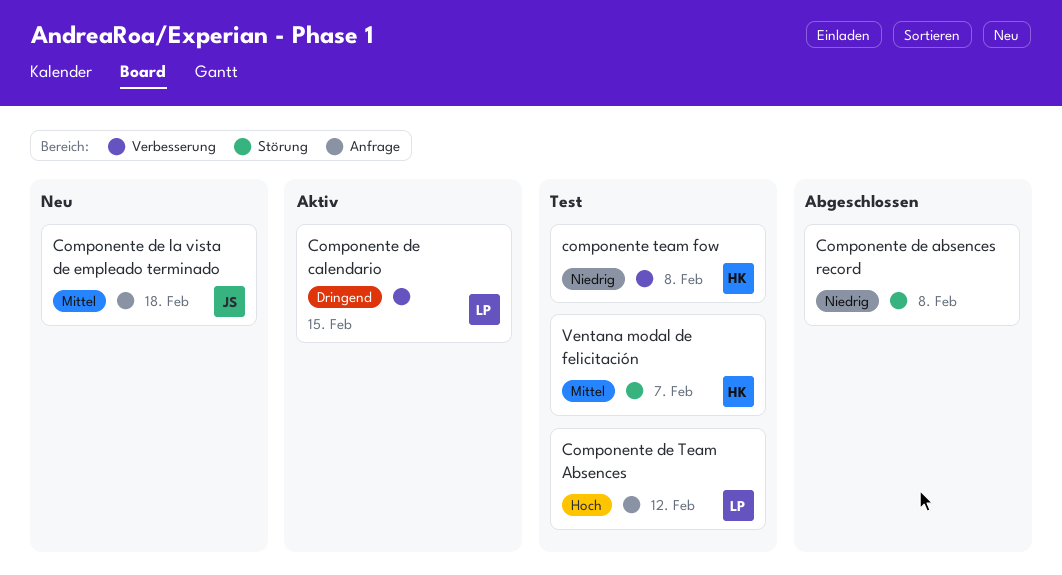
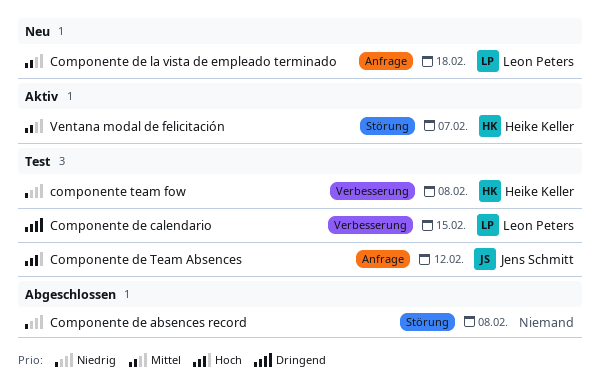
Componente de calendario, status: Aktiv -> Test
Componente de la vista de empleado terminado, owner: Jens Schmitt -> Leon Peters
Componente de Team Absences, owner: Leon Peters -> Jens Schmitt
Ventana modal de felicitación, status: Test -> Aktiv

